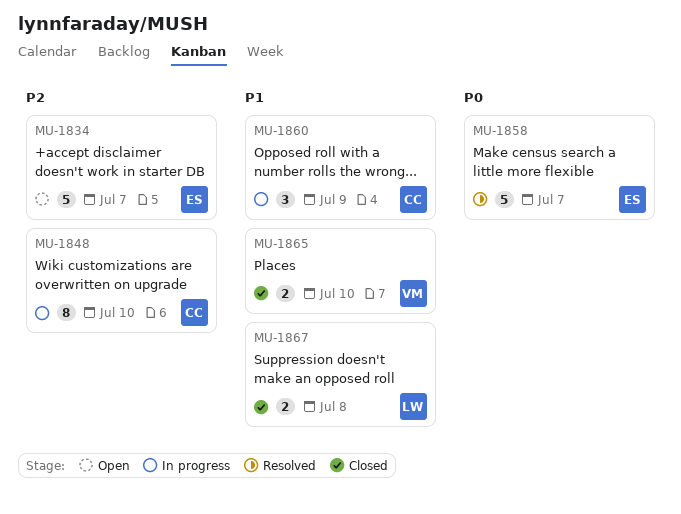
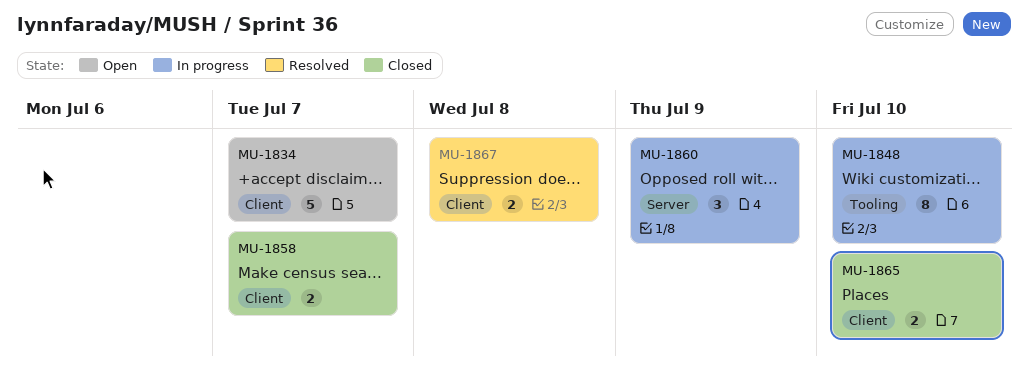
MU-1858, status: Resolved -> Closed
MU-1858, estimate: 5 -> 2
MU-1867, status: Closed -> Resolved

